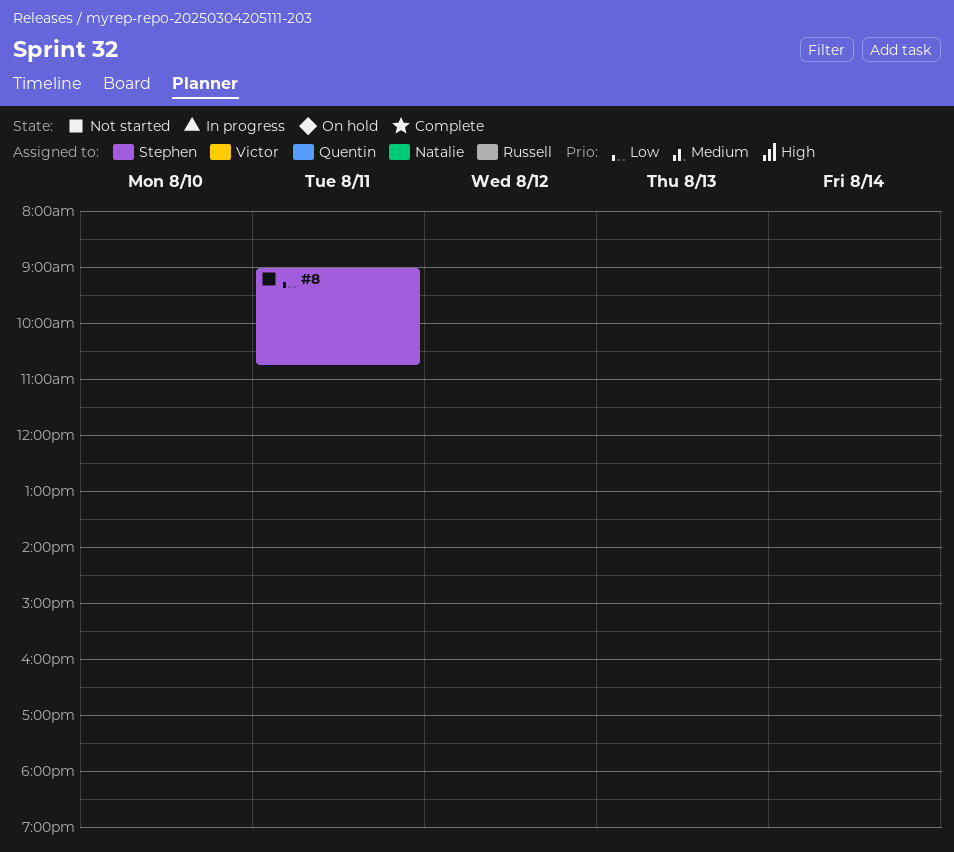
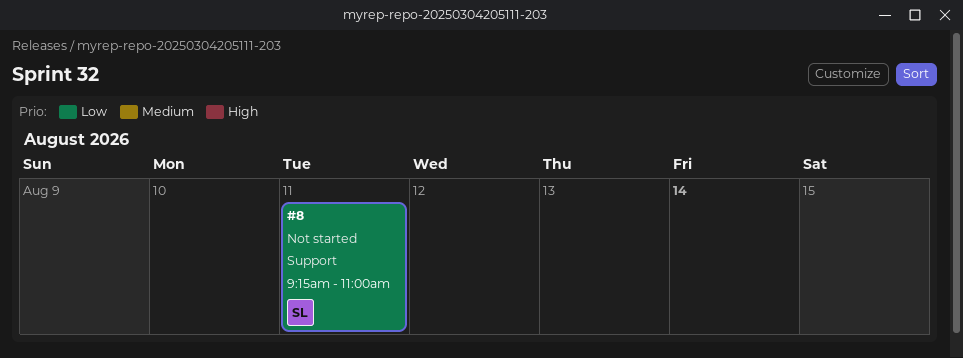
#8, begins: 09:00 -> 09:15
#8, ends: 10:45 -> 11:00

